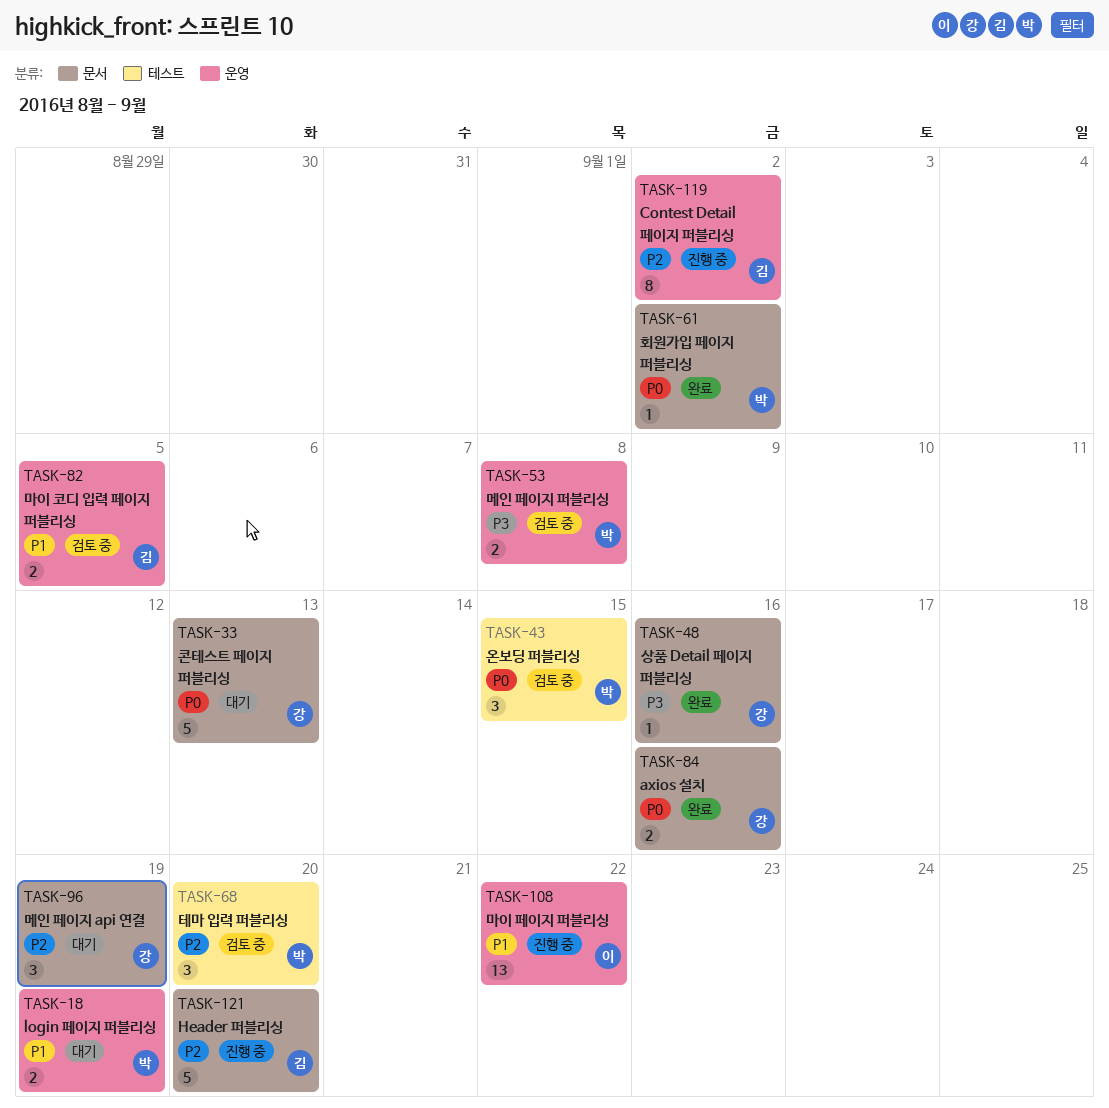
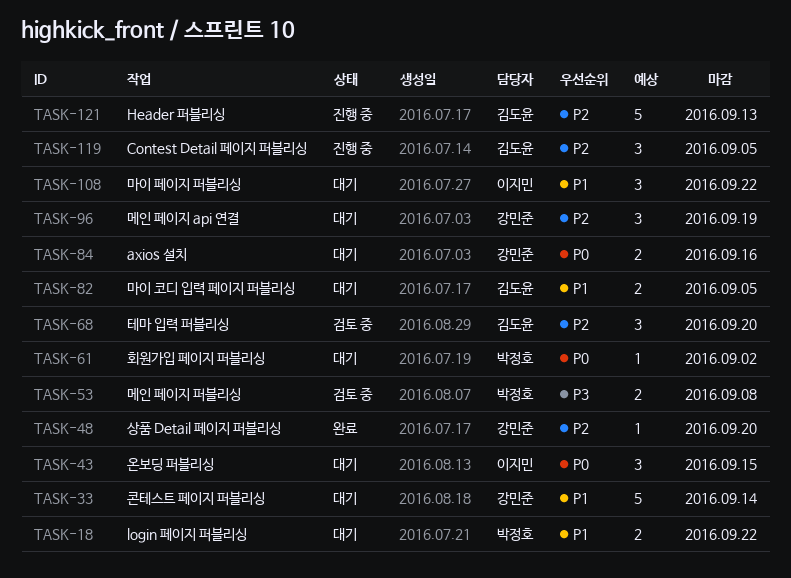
TASK-18, due: Sep 19 -> Sep 22
TASK-33, priority: P0 -> P1
TASK-33, due: Sep 13 -> Sep 14
TASK-43, status: 검토 중 -> 대기
TASK-43, owner: 박정호 -> 이지민
TASK-48, priority: P3 -> P2
TASK-48, due: Sep 16 -> Sep 20
TASK-61, status: 완료 -> 대기
TASK-68, owner: 박정호 -> 김도윤
TASK-82, status: 검토 중 -> 대기
TASK-84, status: 완료 -> 대기
TASK-108, status: 진행 중 -> 대기
TASK-108, estimate: 13 -> 3
TASK-119, estimate: 8 -> 3
TASK-119, due: Sep 2 -> Sep 5
TASK-121, due: Sep 20 -> Sep 13

